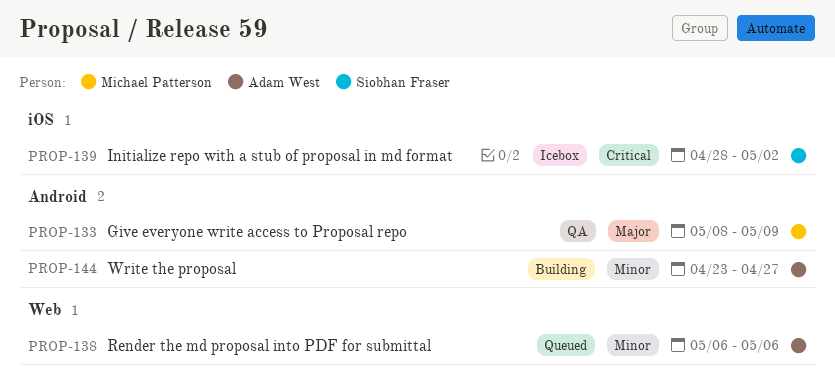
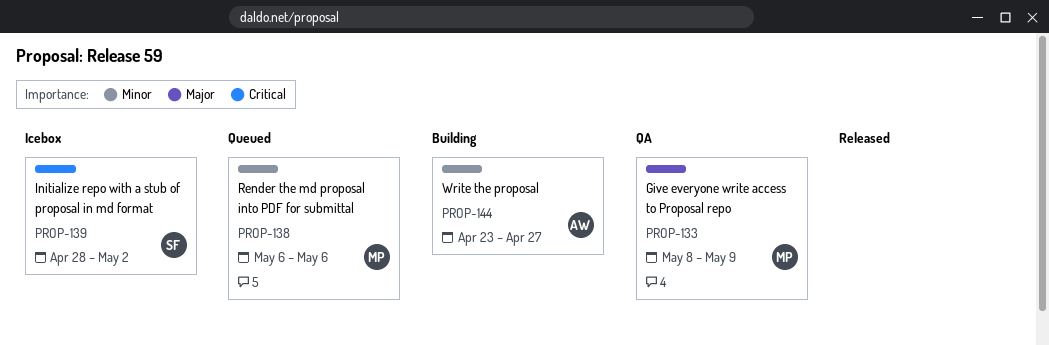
PROP-138, owner: Adam West -> Michael Patterson

